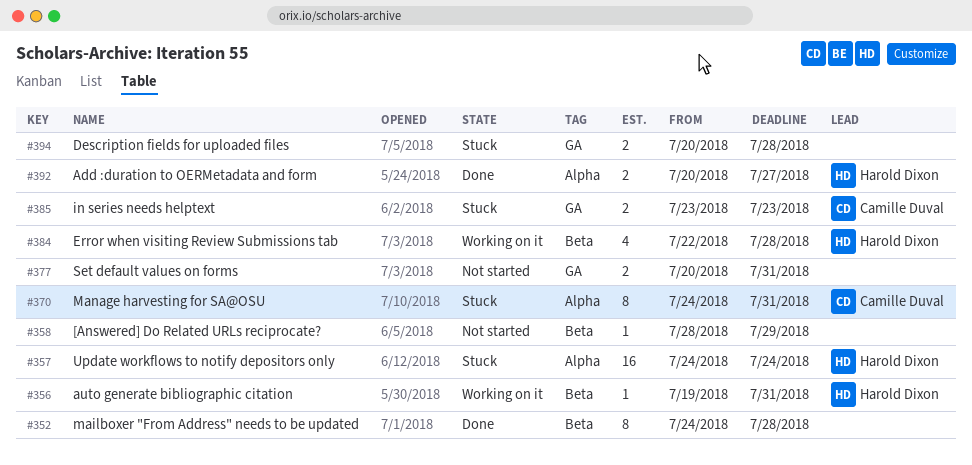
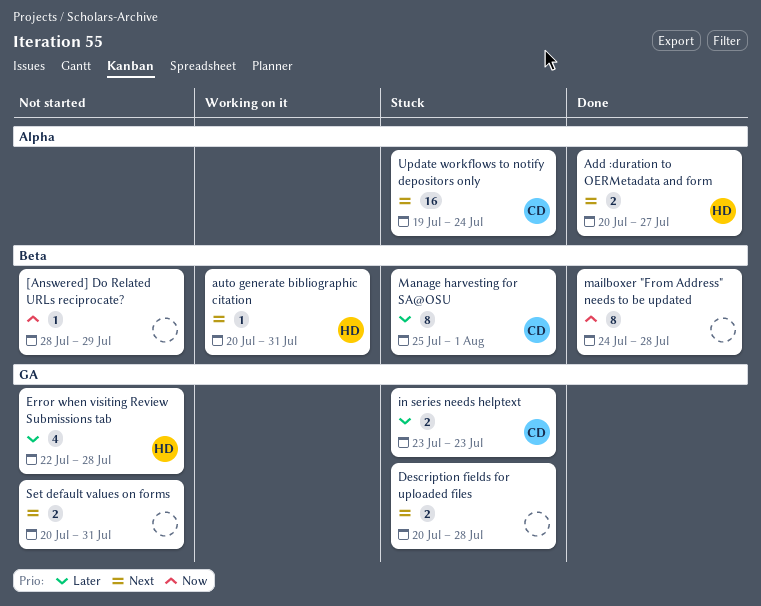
auto generate bibliographic citation, start: Jul 19 -> Jul 20
Error when visiting Review Submissions tab, status: Working on it -> Not started
Error when visiting Review Submissions tab, label: Beta -> GA
Manage harvesting for SA@OSU, label: Alpha -> Beta
Manage harvesting for SA@OSU, start: Jul 24 -> Jul 25
Manage harvesting for SA@OSU, due: Jul 31 -> Aug 1
Update workflows to notify depositors only, owner: Harold Dixon -> Camille Duval
Update workflows to notify depositors only, start: Jul 24 -> Jul 19

